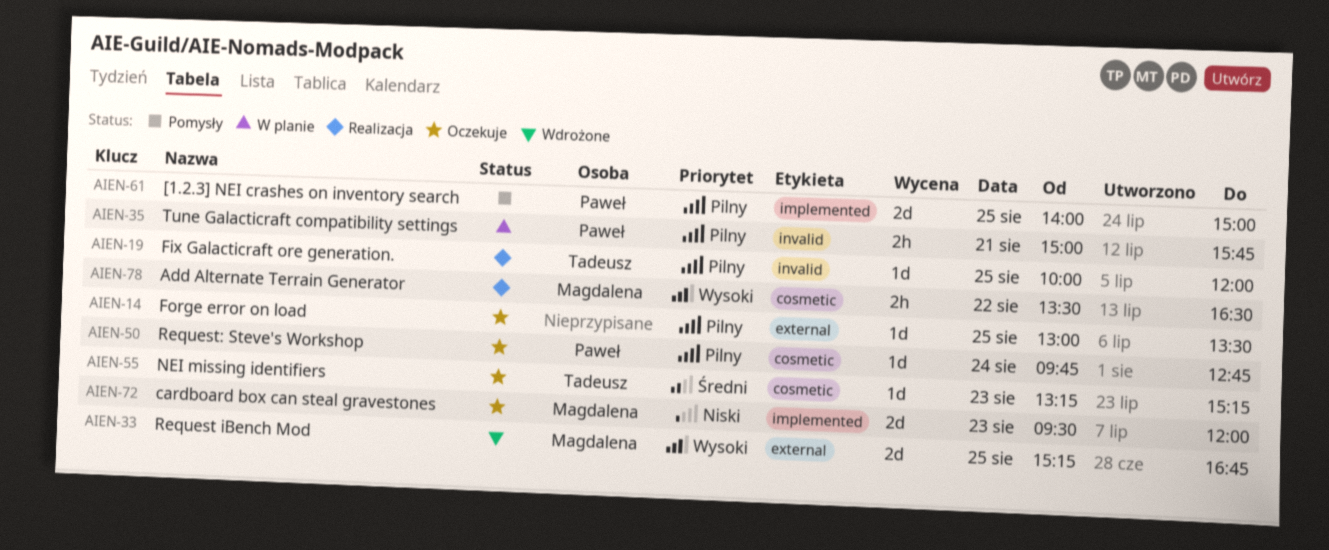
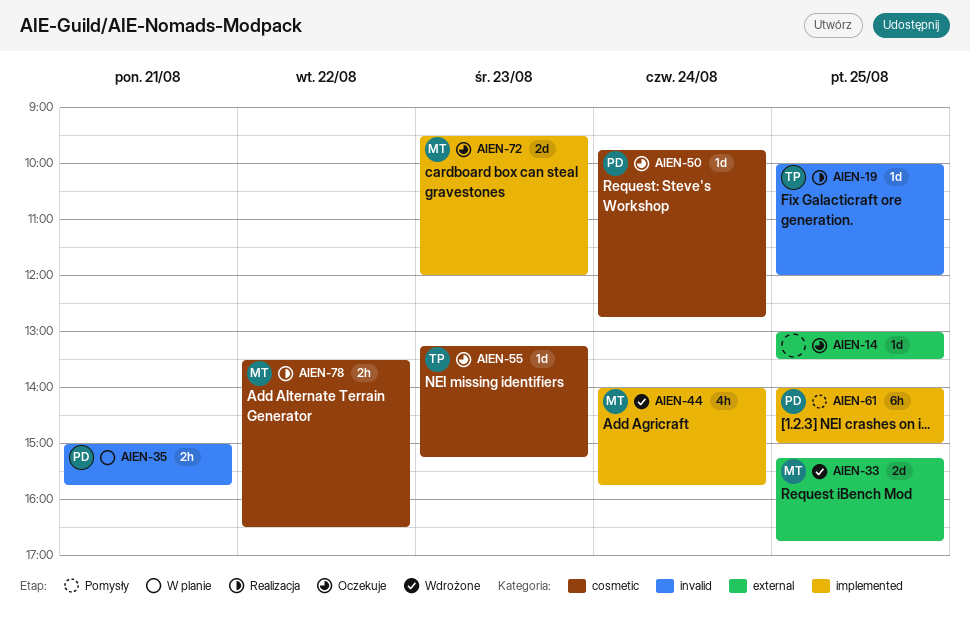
AIEN-44: none -> present
AIEN-61, estimate: 2d -> 6h

